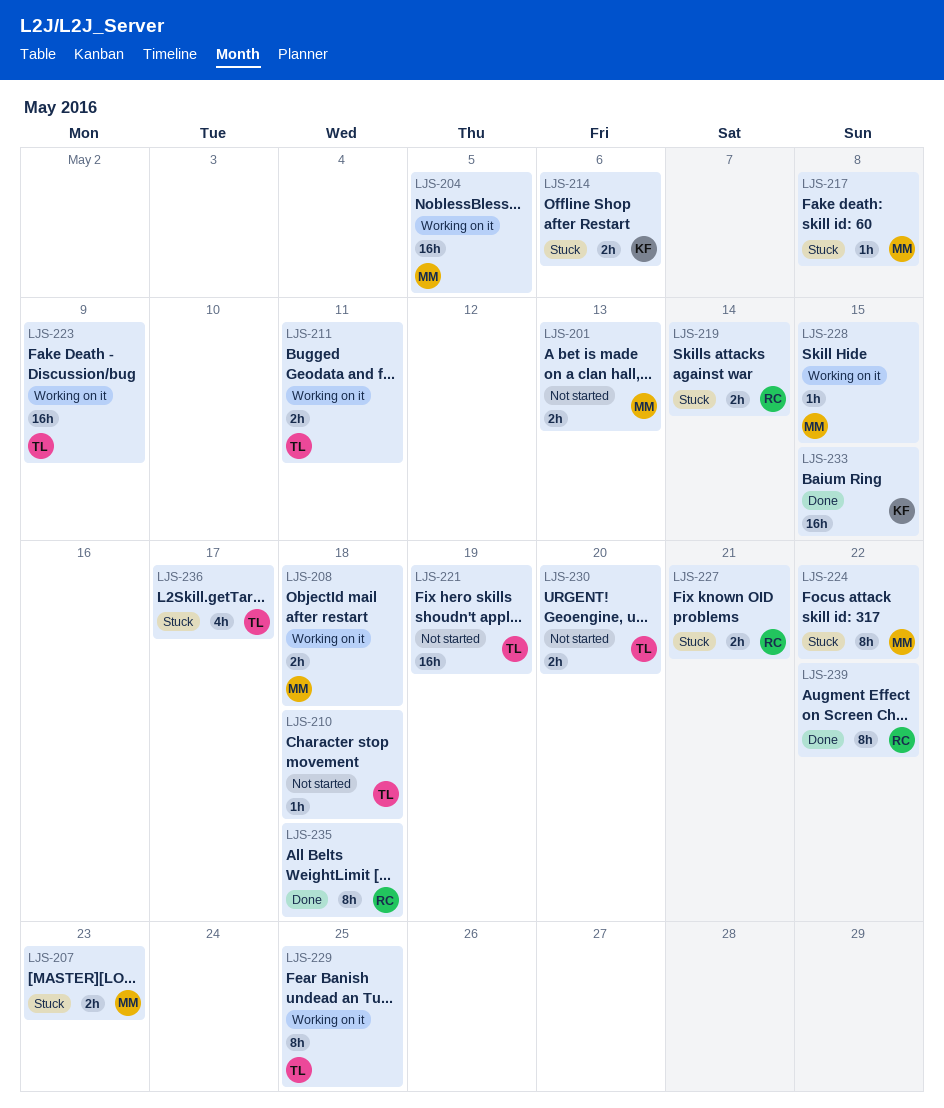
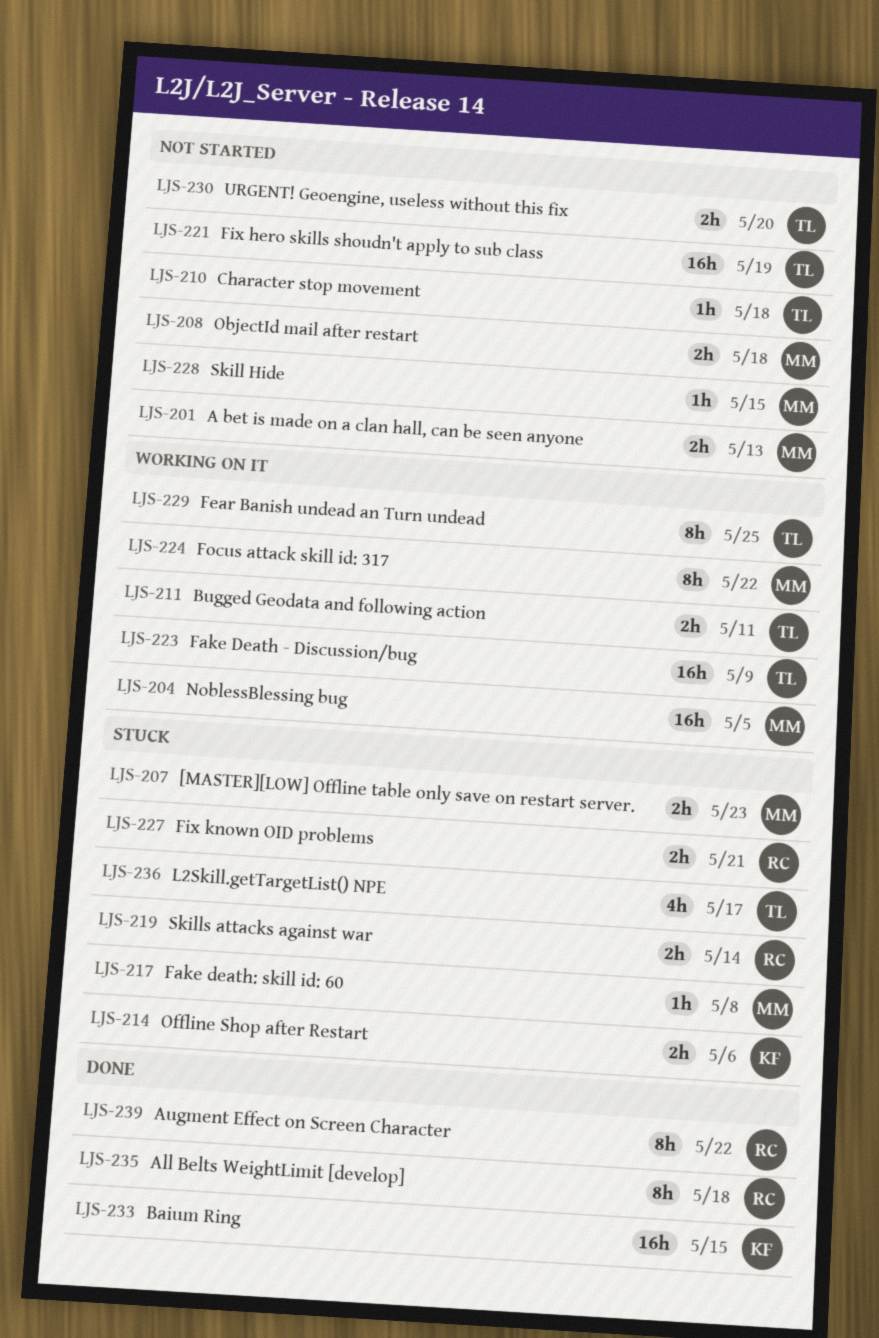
LJS-208, status: Working on it -> Not started
LJS-224, status: Stuck -> Working on it
LJS-228, status: Working on it -> Not started

